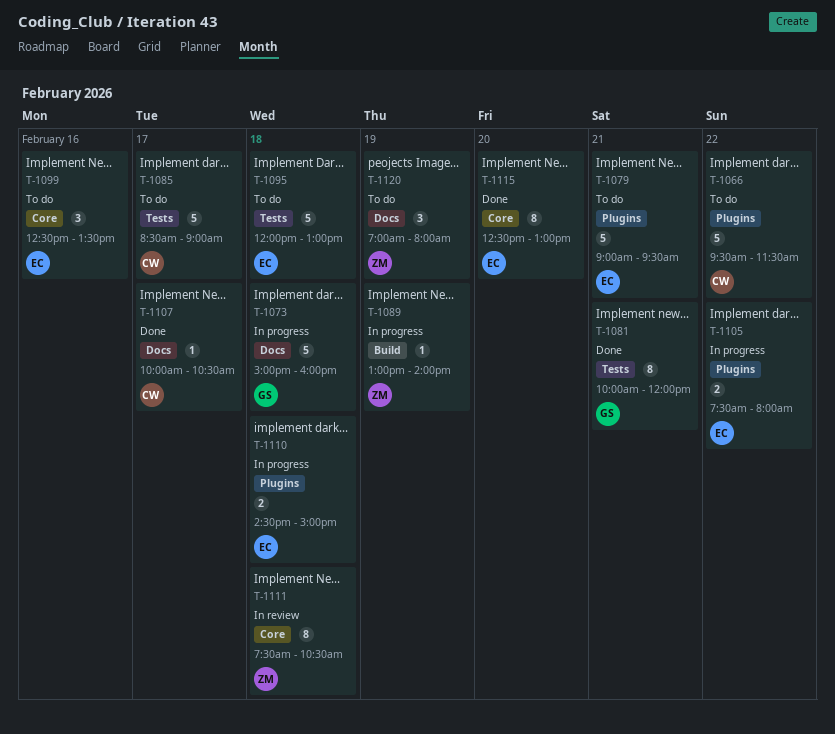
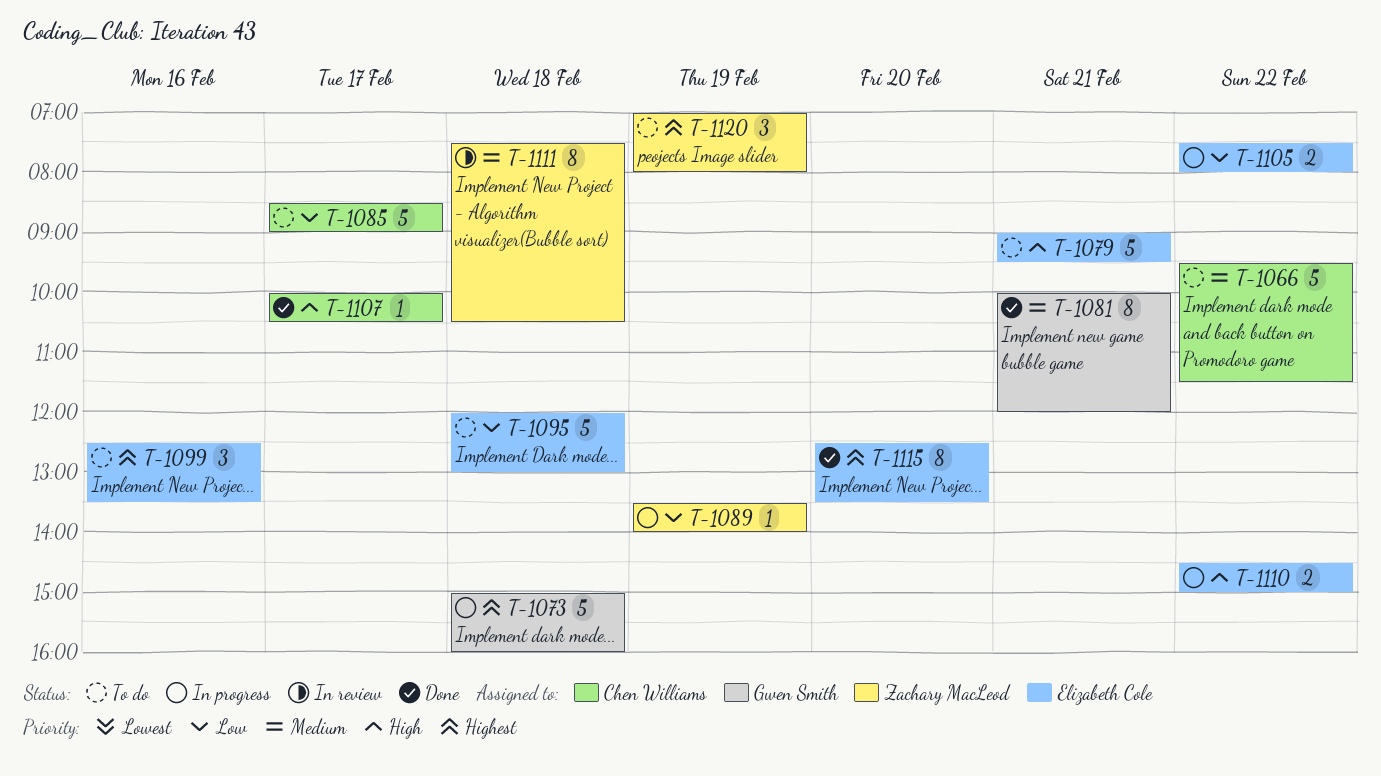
T-1089, begins: 13:00 -> 13:30
T-1110, day: Feb 18 -> Feb 22
T-1115, ends: 13:00 -> 13:30

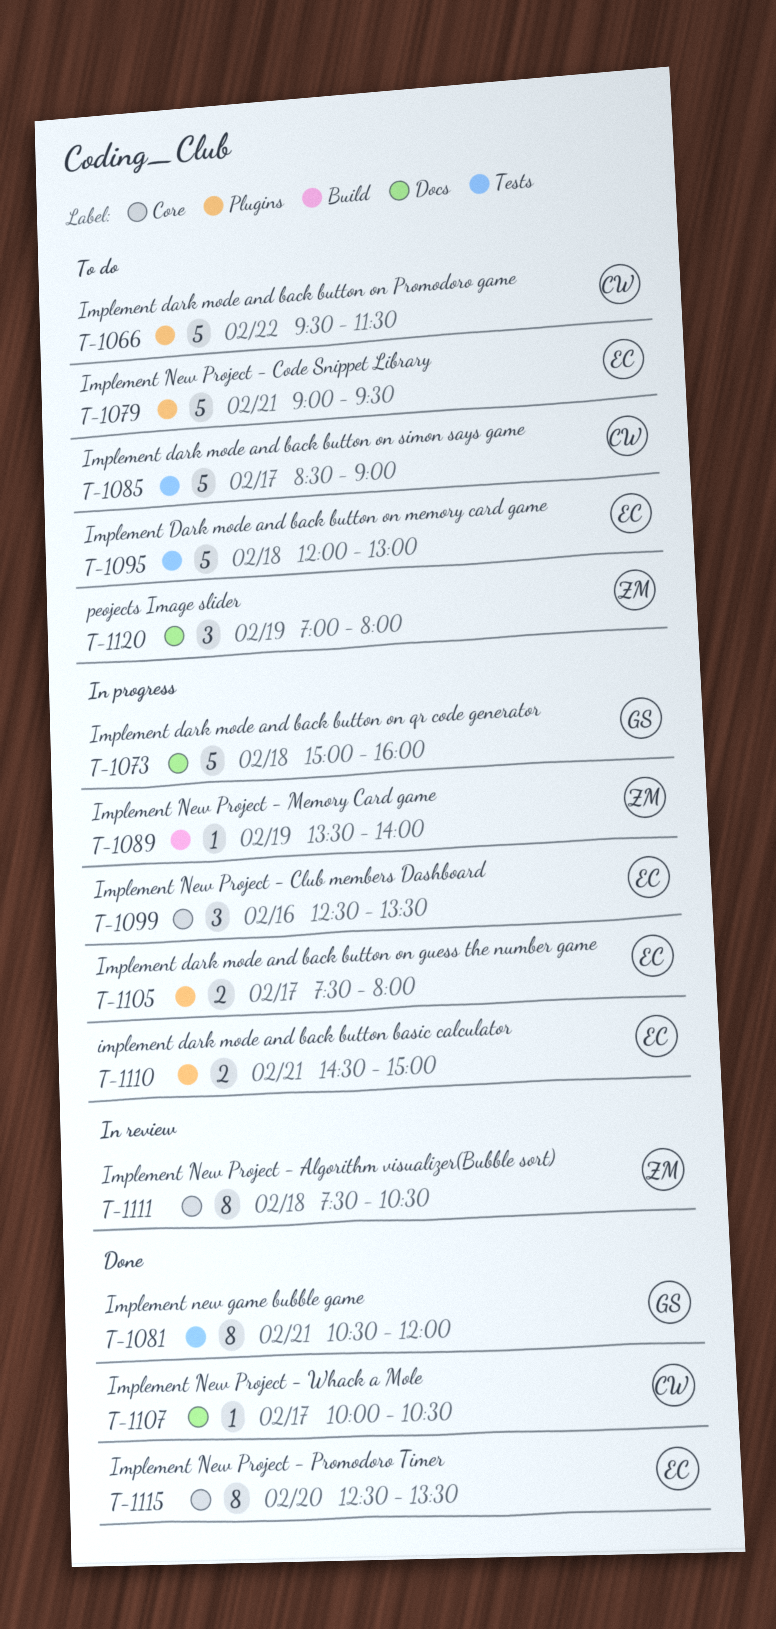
T-1081, begins: 10:00 -> 10:30
T-1099, status: To do -> In progress
T-1105, day: Feb 22 -> Feb 17
T-1110, day: Feb 22 -> Feb 21

